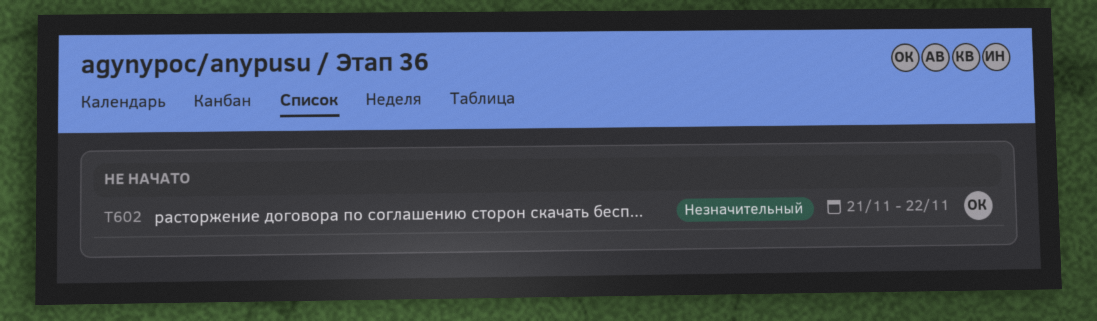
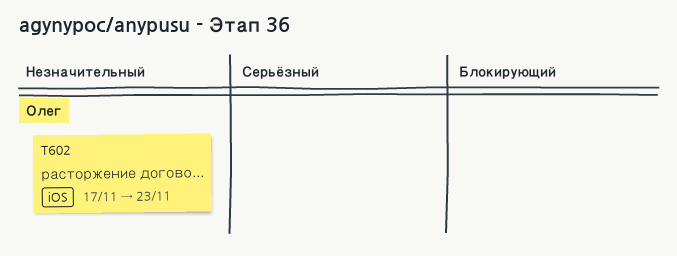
T602, start: Nov 21 -> Nov 17
T602, due: Nov 22 -> Nov 23

